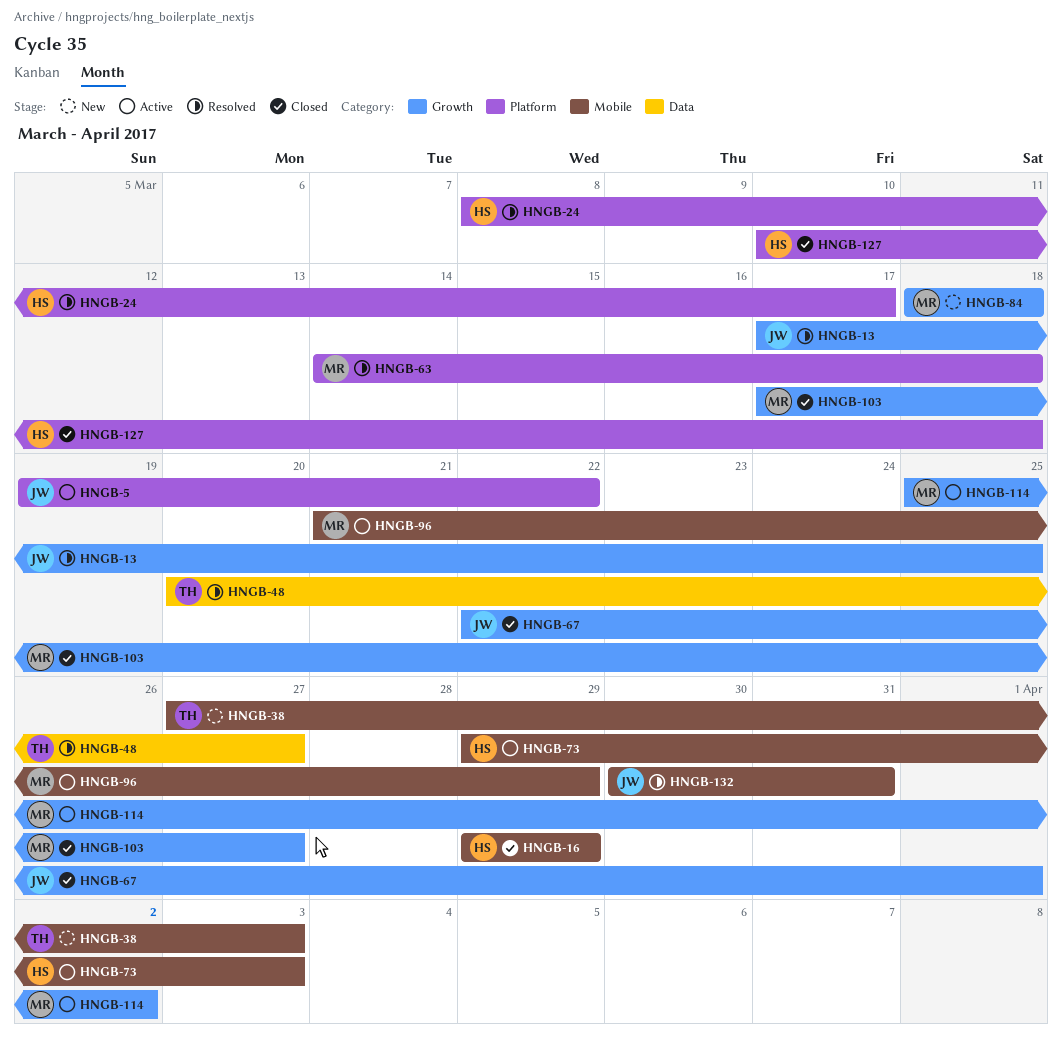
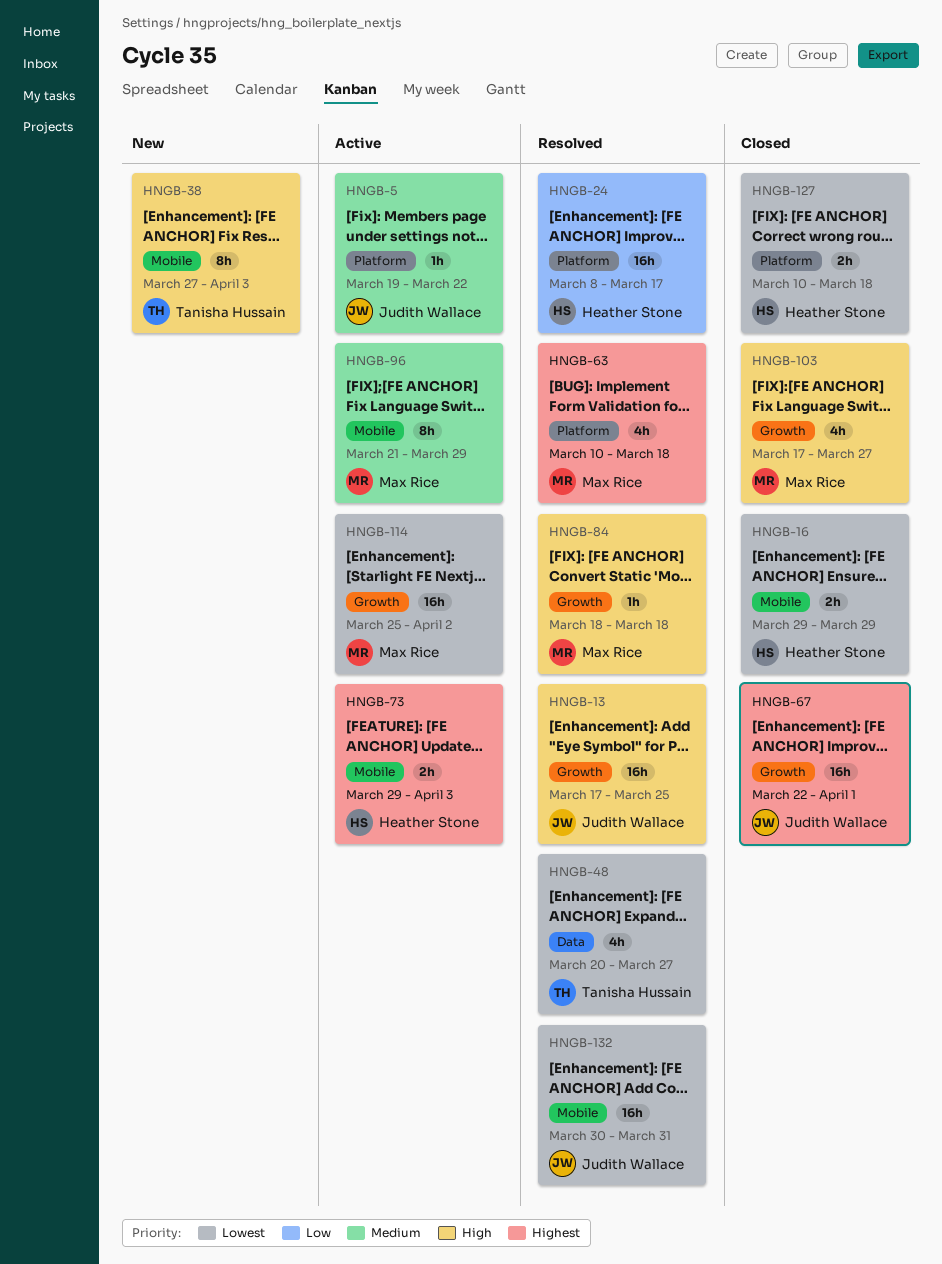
HNGB-63, start: Mar 14 -> Mar 10
HNGB-84, status: New -> Resolved

